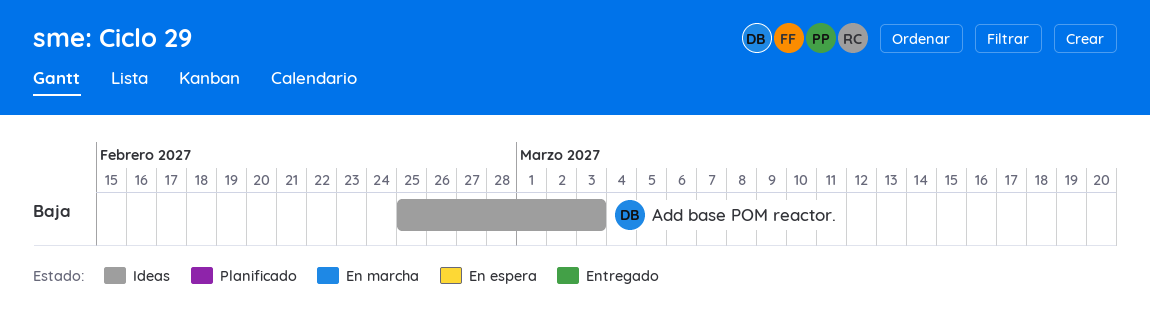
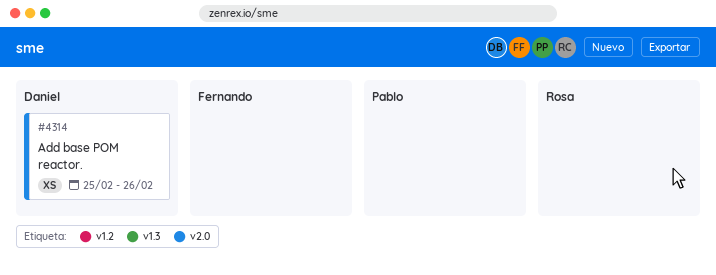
Add base POM reactor., due: Mar 3 -> Feb 26

